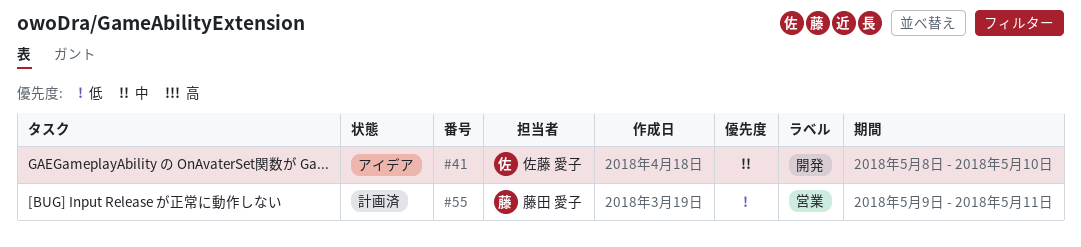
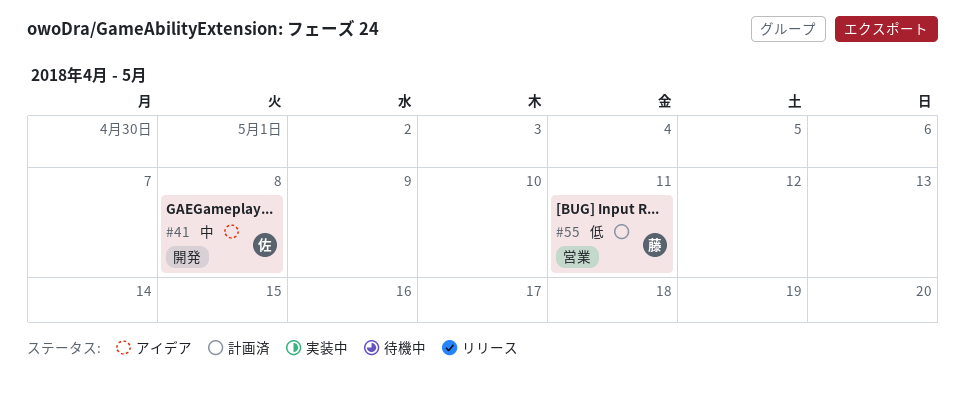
#41, due: May 10 -> May 8

